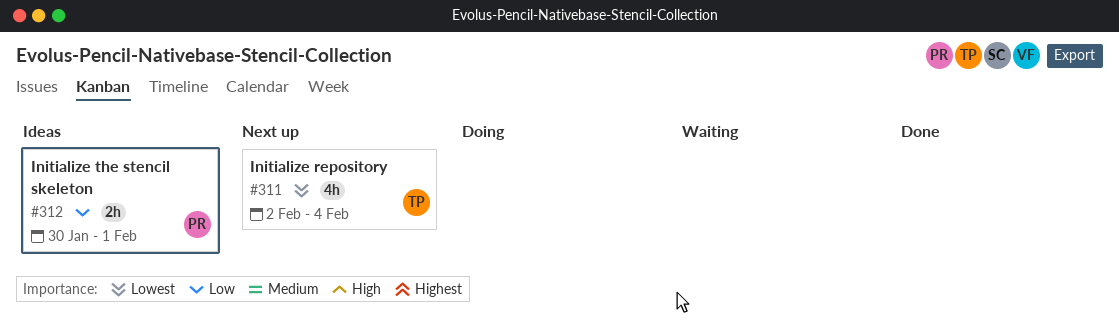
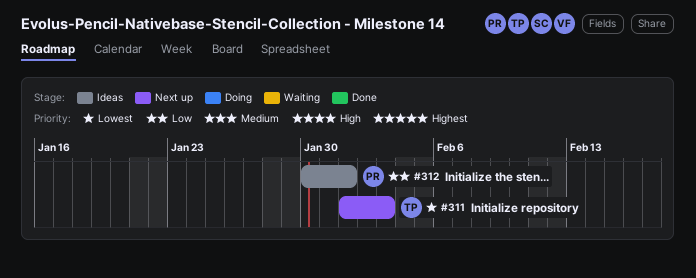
#311, start: Feb 2 -> Feb 1
#311, due: Feb 4 -> Feb 3

